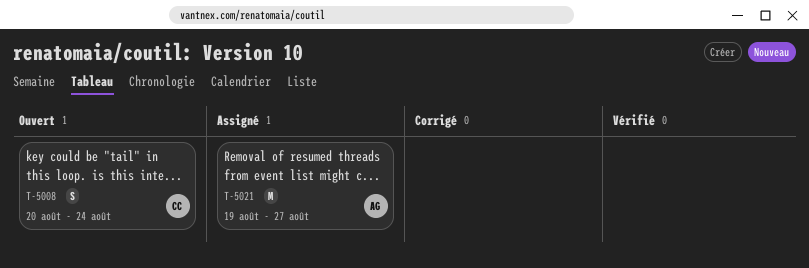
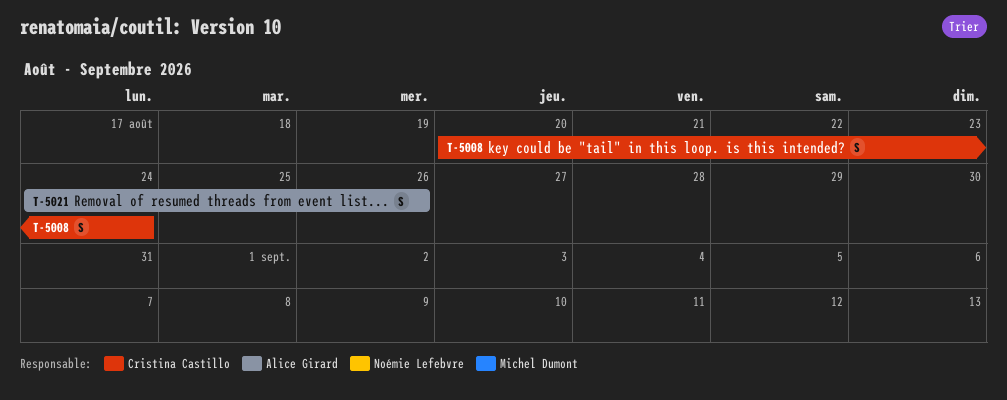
T-5021, estimate: M -> S
T-5021, start: Aug 19 -> Aug 24
T-5021, due: Aug 27 -> Aug 26

